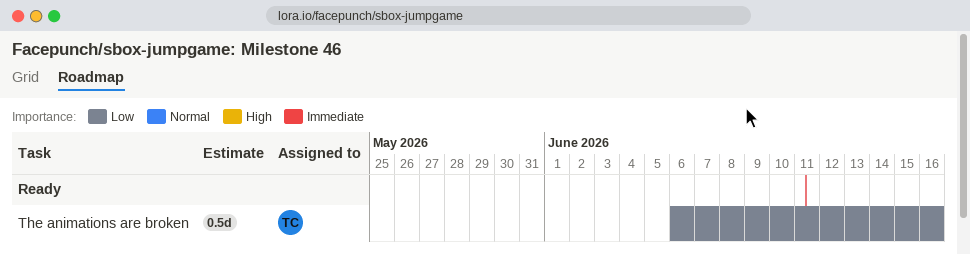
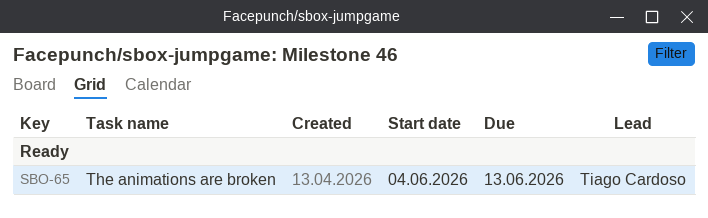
The animations are broken, start: Jun 6 -> Jun 4
The animations are broken, due: Jun 16 -> Jun 13

